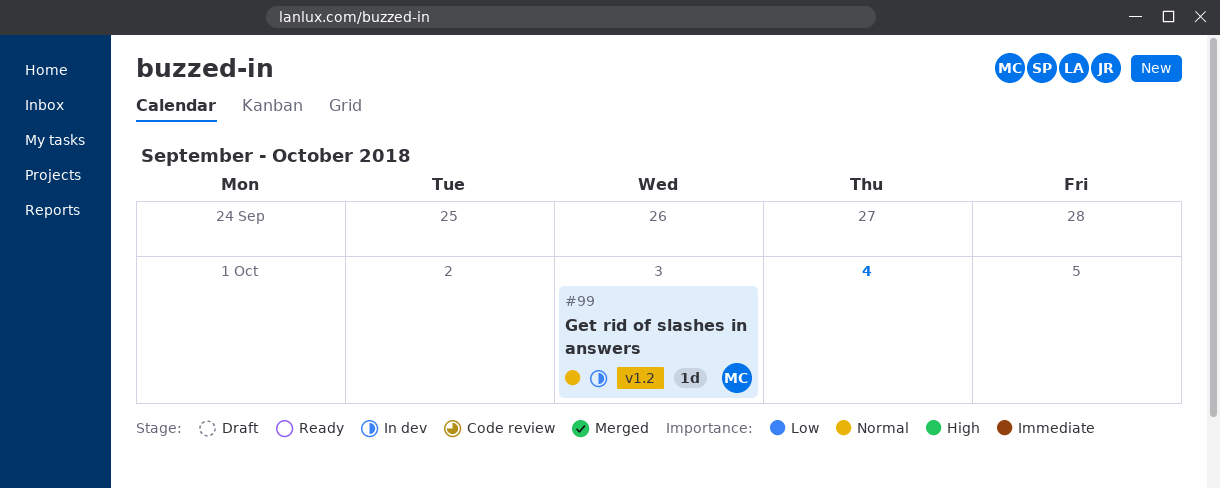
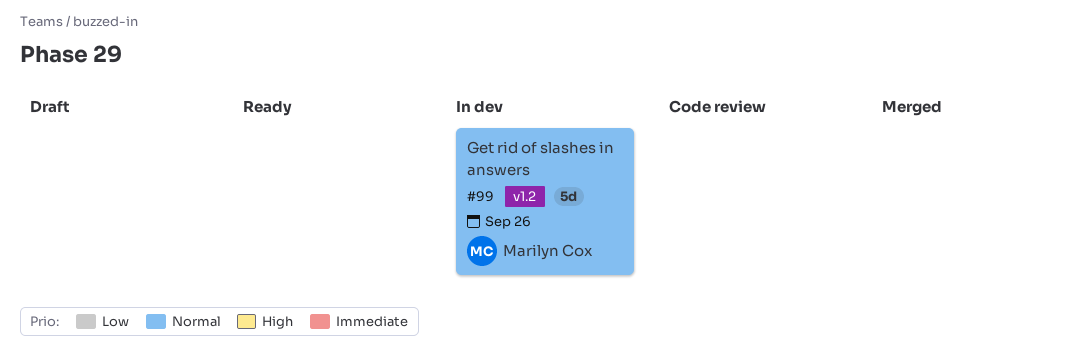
#99, estimate: 1d -> 5d
#99, due: Oct 3 -> Sep 26

